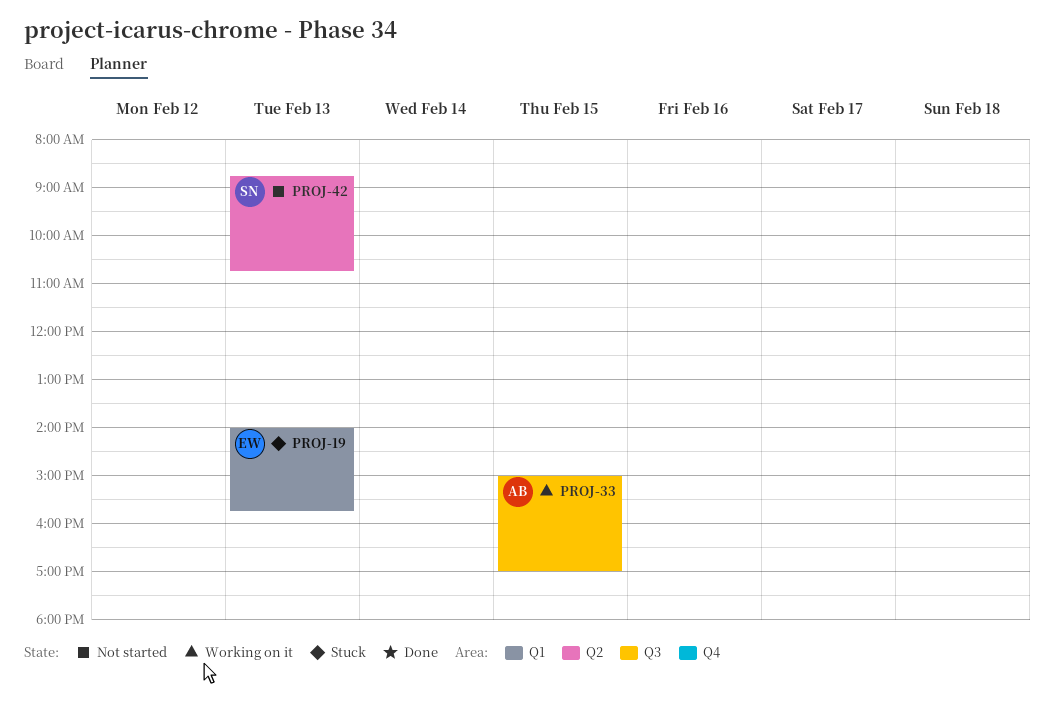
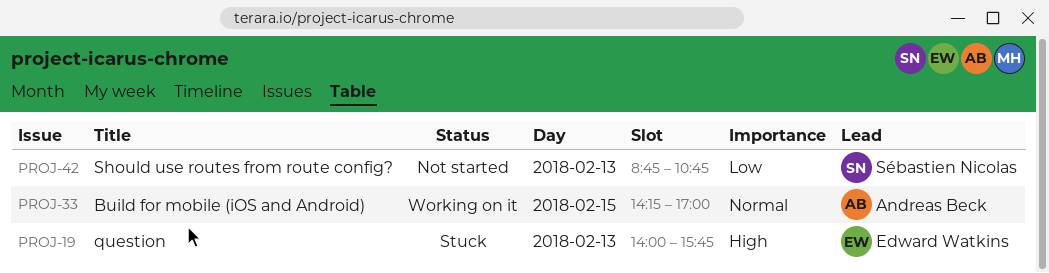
PROJ-33, begins: 15:00 -> 14:15

